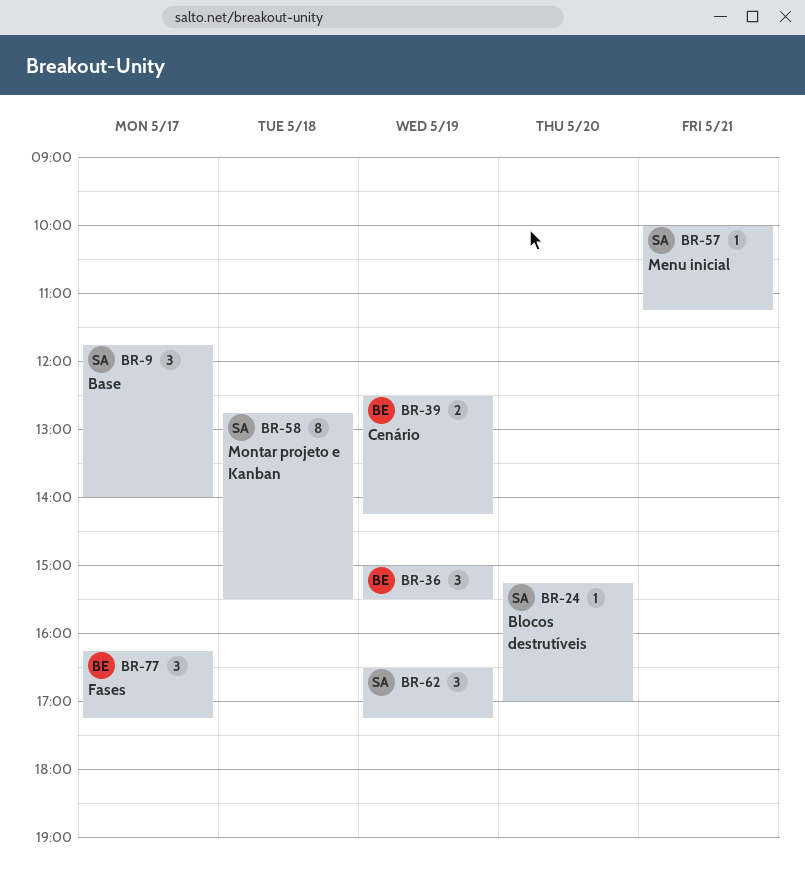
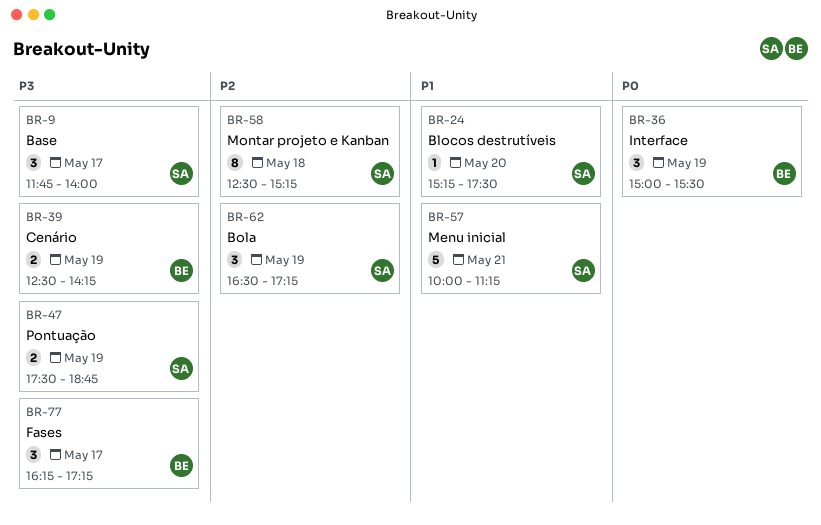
BR-24, ends: 17:00 -> 17:30
BR-47: none -> present
BR-57, estimate: 1 -> 5
BR-58, begins: 12:45 -> 12:30
BR-58, ends: 15:30 -> 15:15

